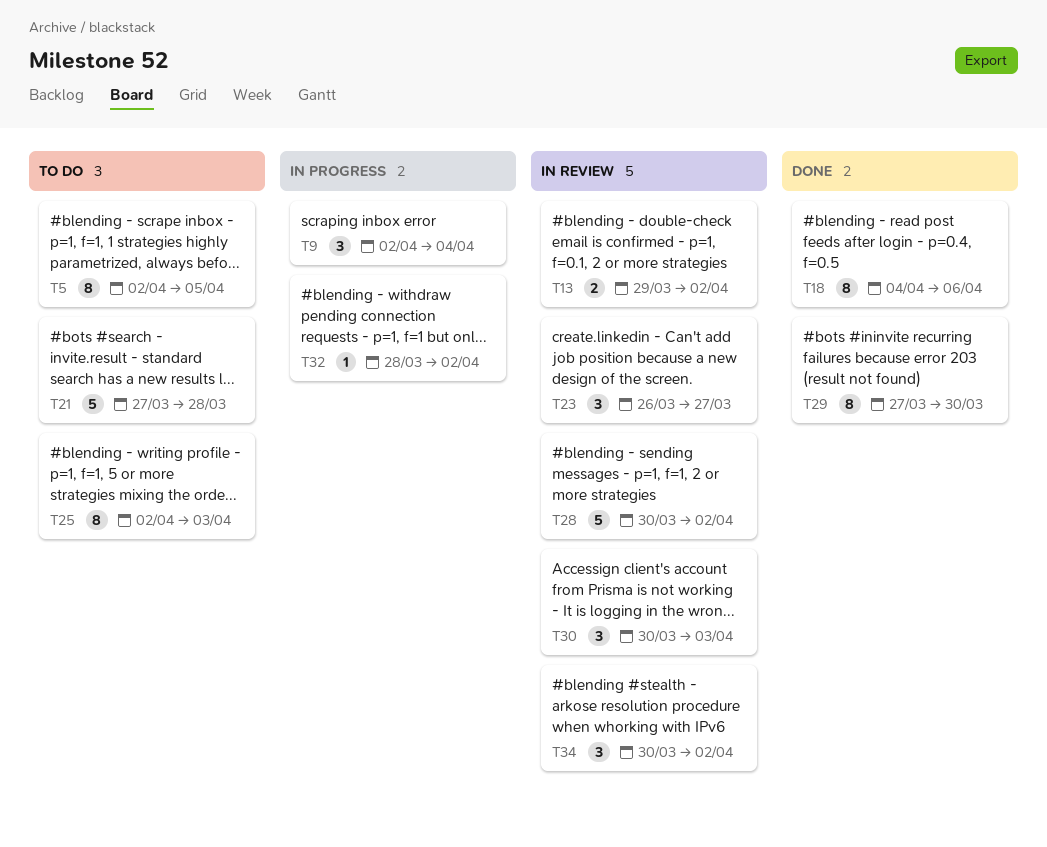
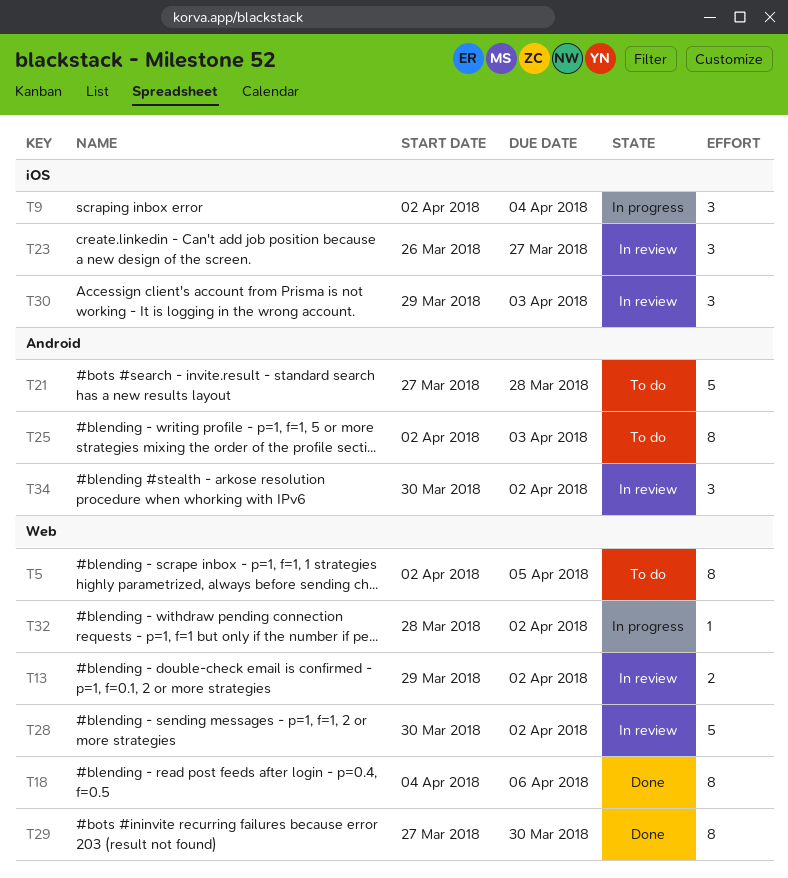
T30, start: Mar 30 -> Mar 29

